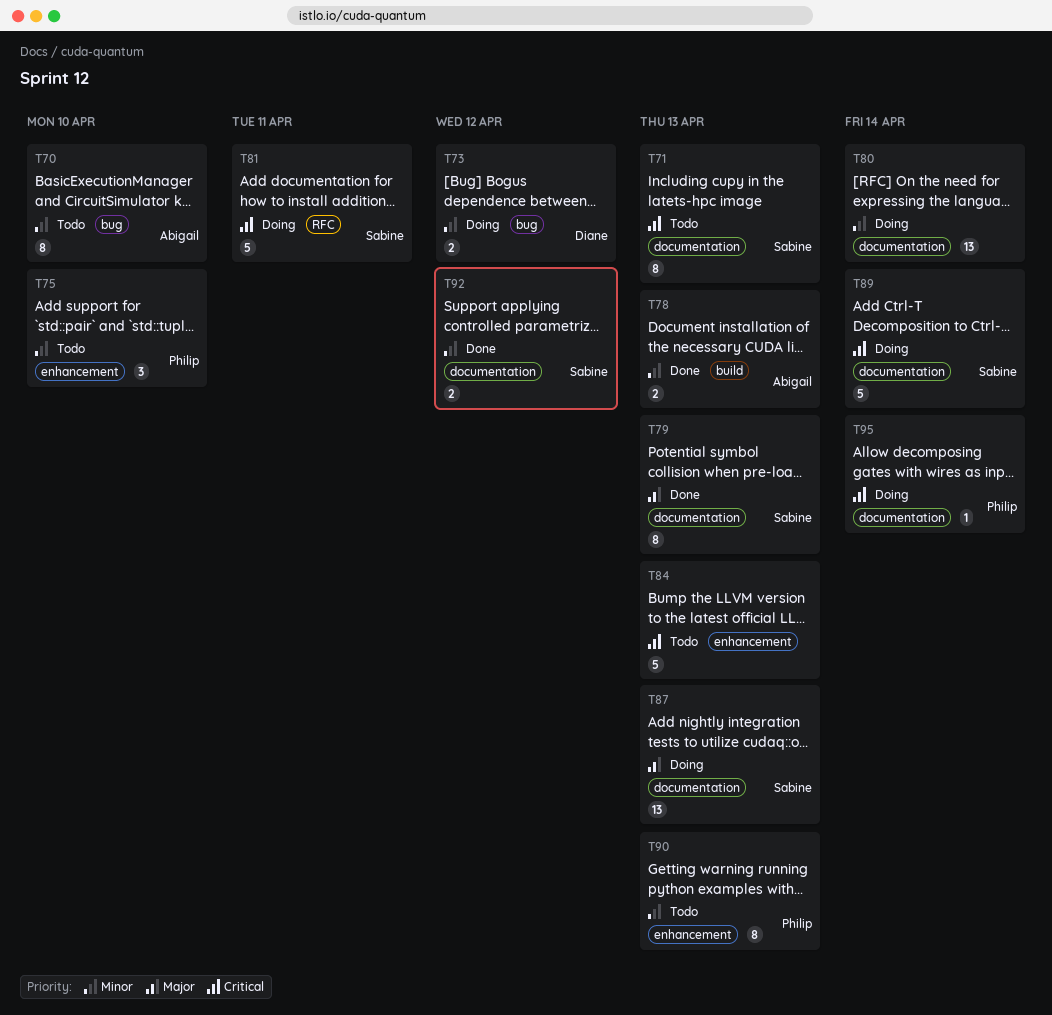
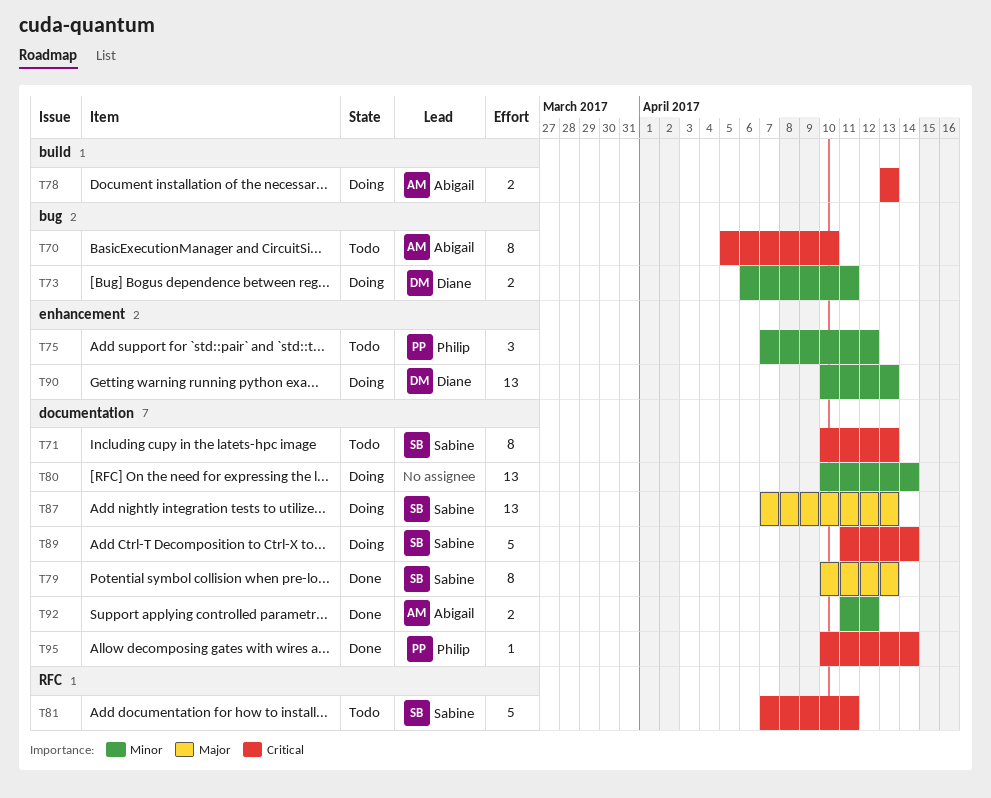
T70, priority: Minor -> Critical
T73, due: Apr 12 -> Apr 11
T75, due: Apr 10 -> Apr 12
T78, status: Done -> Doing
T78, priority: Minor -> Critical
T81, status: Doing -> Todo
T84: present -> none
T90, status: Todo -> Doing
T90, owner: Philip -> Diane
T90, estimate: 8 -> 13
T92, owner: Sabine -> Abigail
T95, status: Doing -> Done

